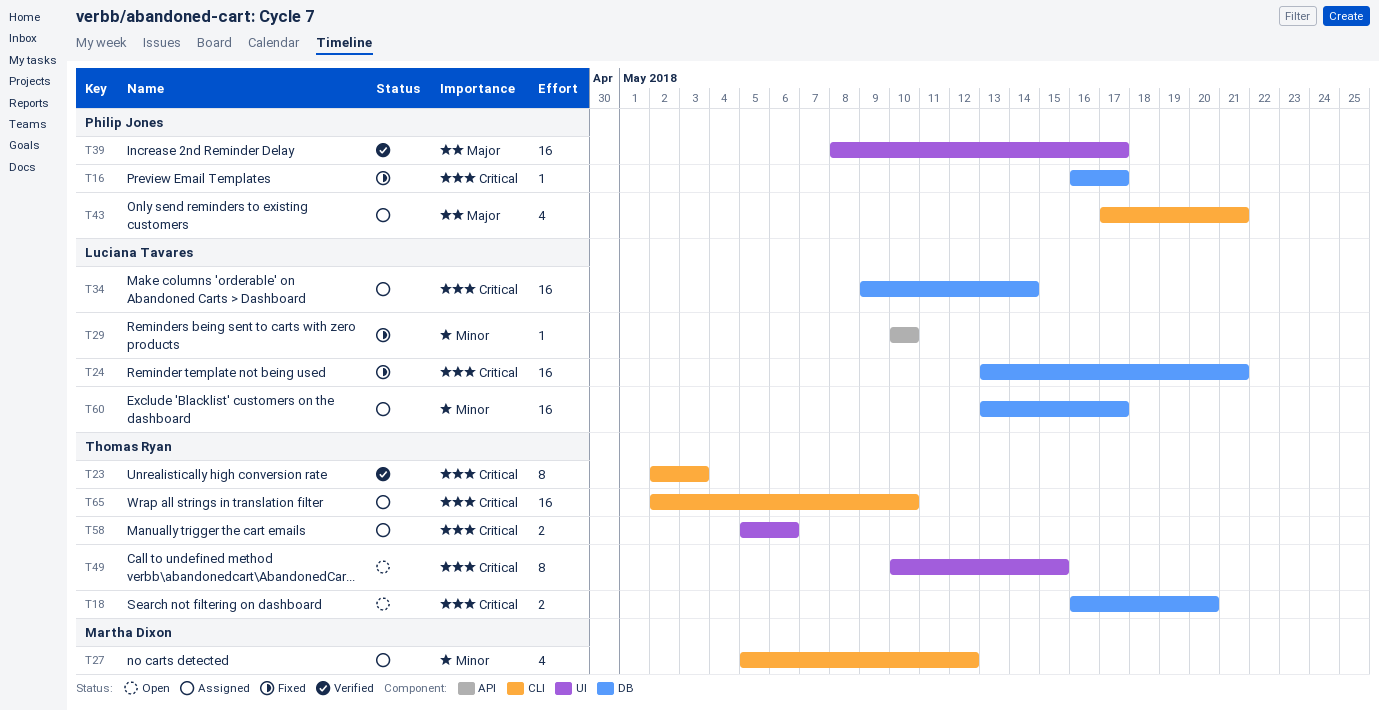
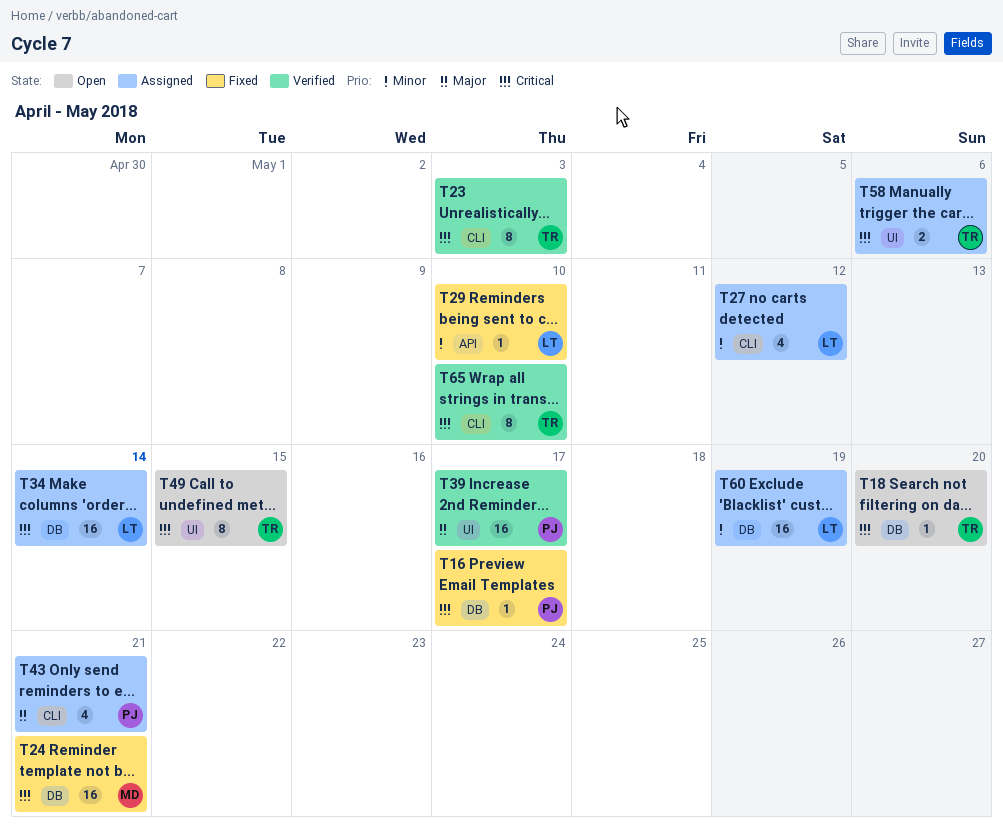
T18, estimate: 2 -> 1
T24, owner: Luciana Tavares -> Martha Dixon
T27, owner: Martha Dixon -> Luciana Tavares
T60, due: May 17 -> May 19
T65, status: Assigned -> Verified
T65, estimate: 16 -> 8

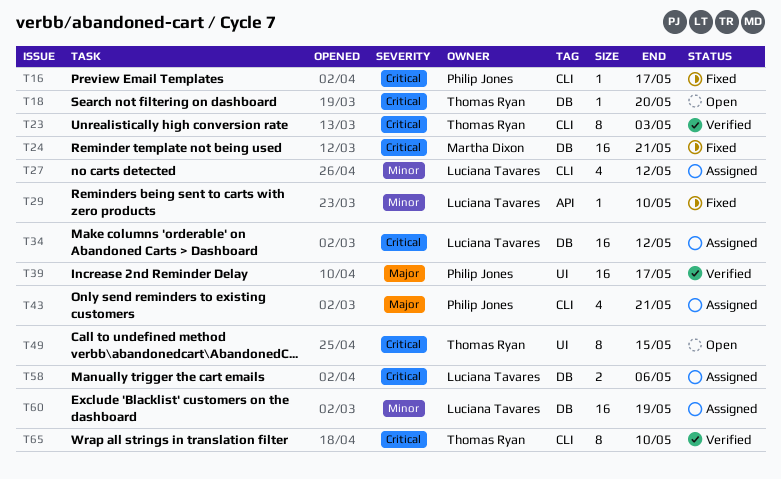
T16, label: DB -> CLI
T34, due: May 14 -> May 12
T58, owner: Thomas Ryan -> Luciana Tavares
T58, label: UI -> DB

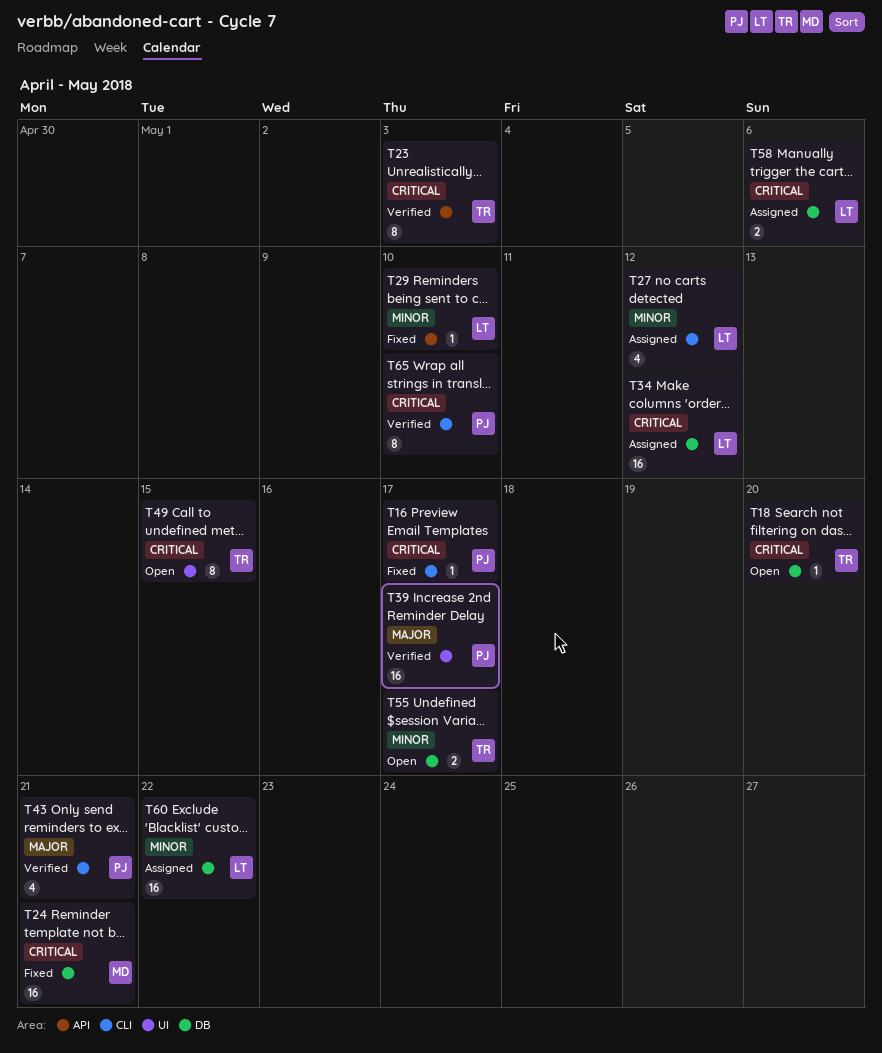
T23, label: CLI -> API
T43, status: Assigned -> Verified
T55: none -> present
T60, due: May 19 -> May 22
T65, owner: Thomas Ryan -> Philip Jones

